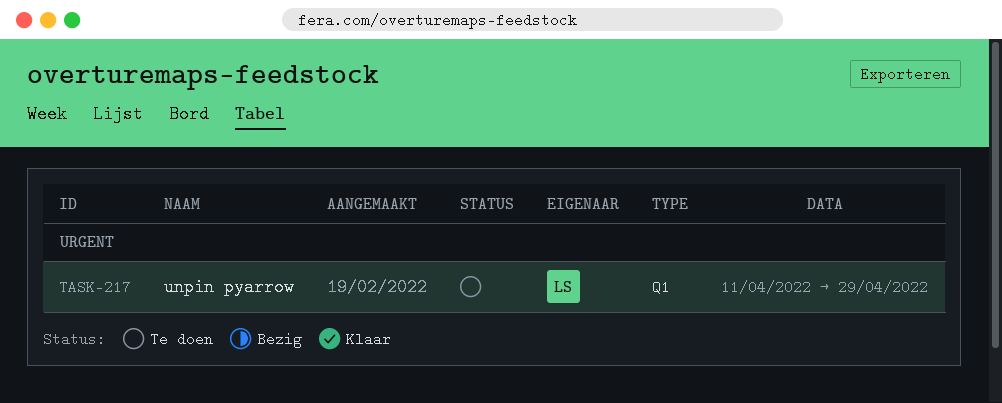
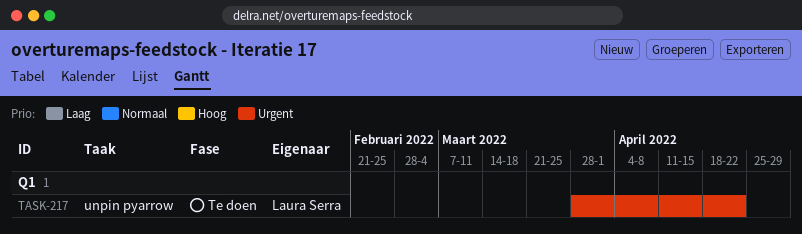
TASK-217, start: Apr 11 -> Mar 28
TASK-217, due: Apr 29 -> Apr 22

